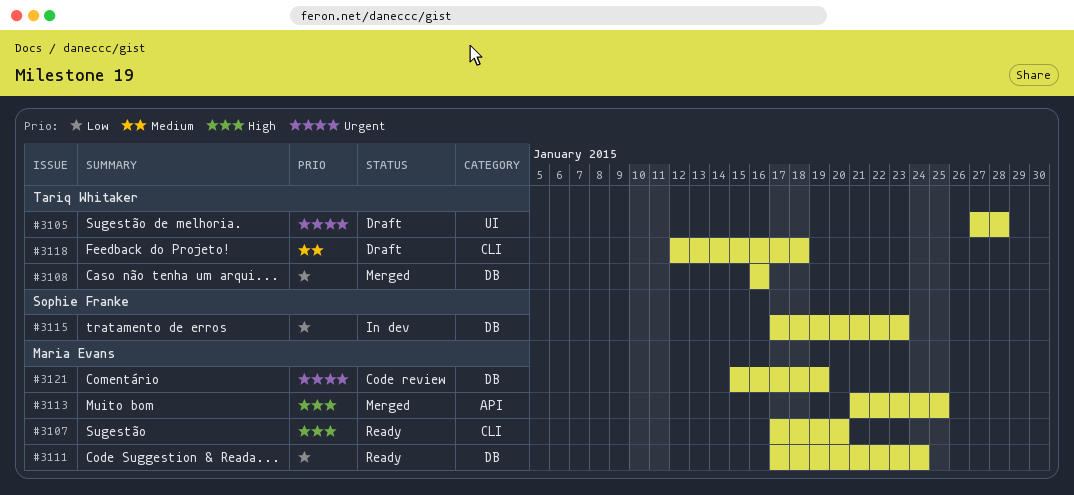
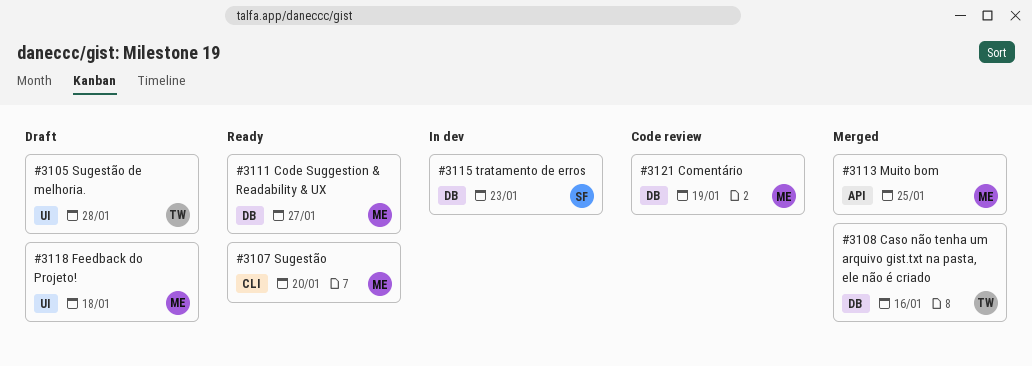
#3111, due: Jan 24 -> Jan 27
#3118, owner: Tariq Whitaker -> Maria Evans
#3118, label: CLI -> UI

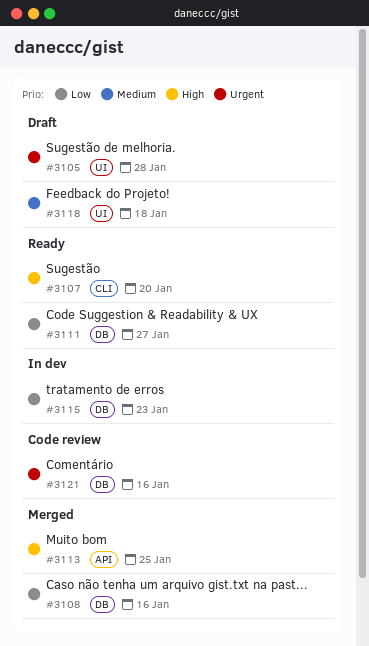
#3121, due: Jan 19 -> Jan 16

